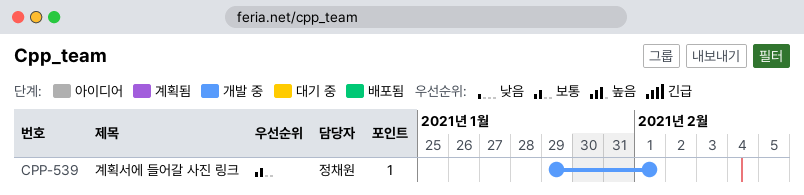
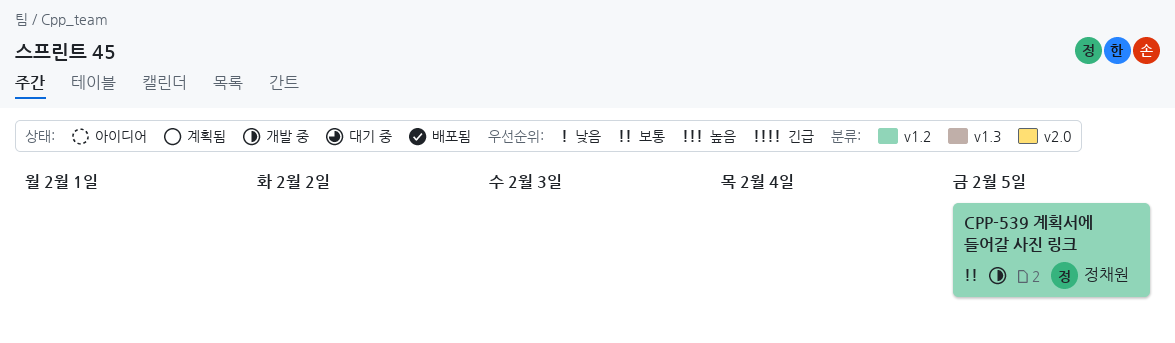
CPP-539, due: Feb 1 -> Feb 5

